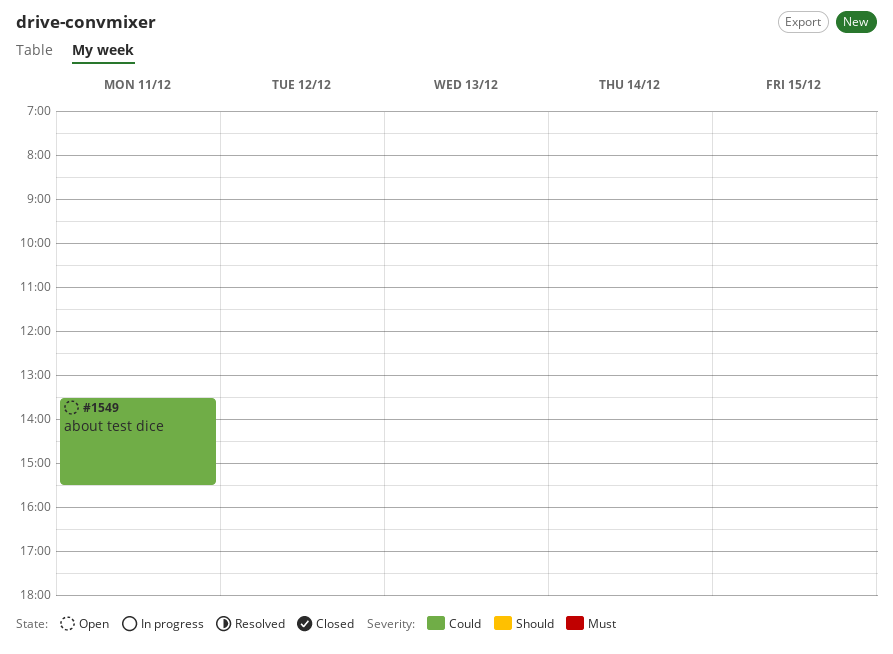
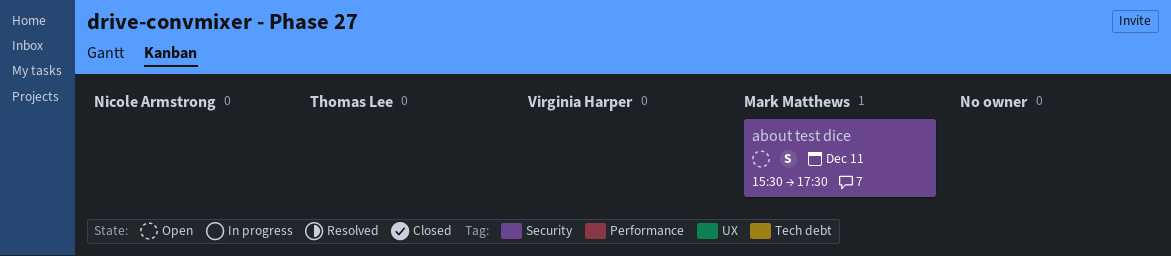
about test dice, begins: 13:30 -> 15:30
about test dice, ends: 15:30 -> 17:30

